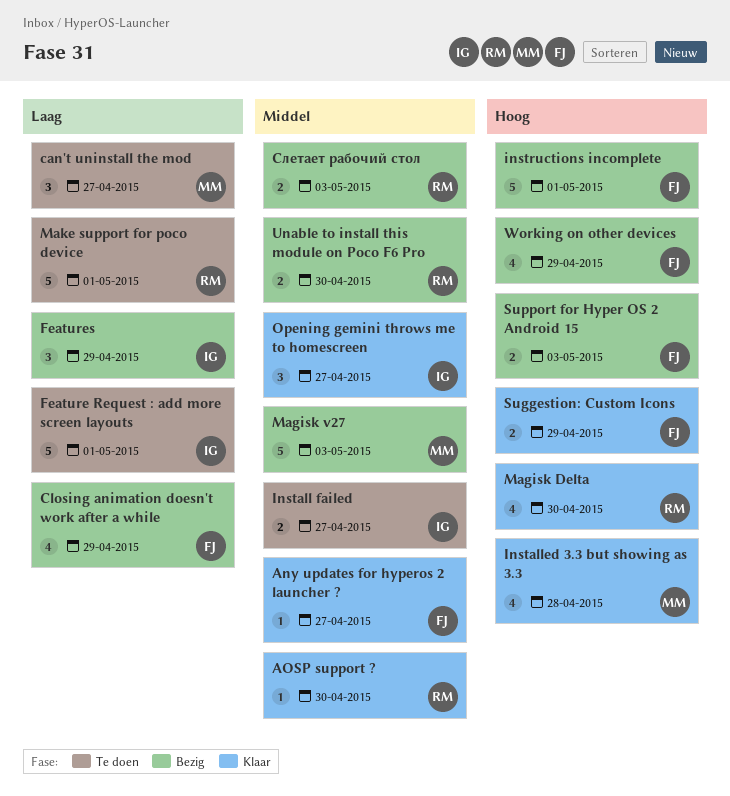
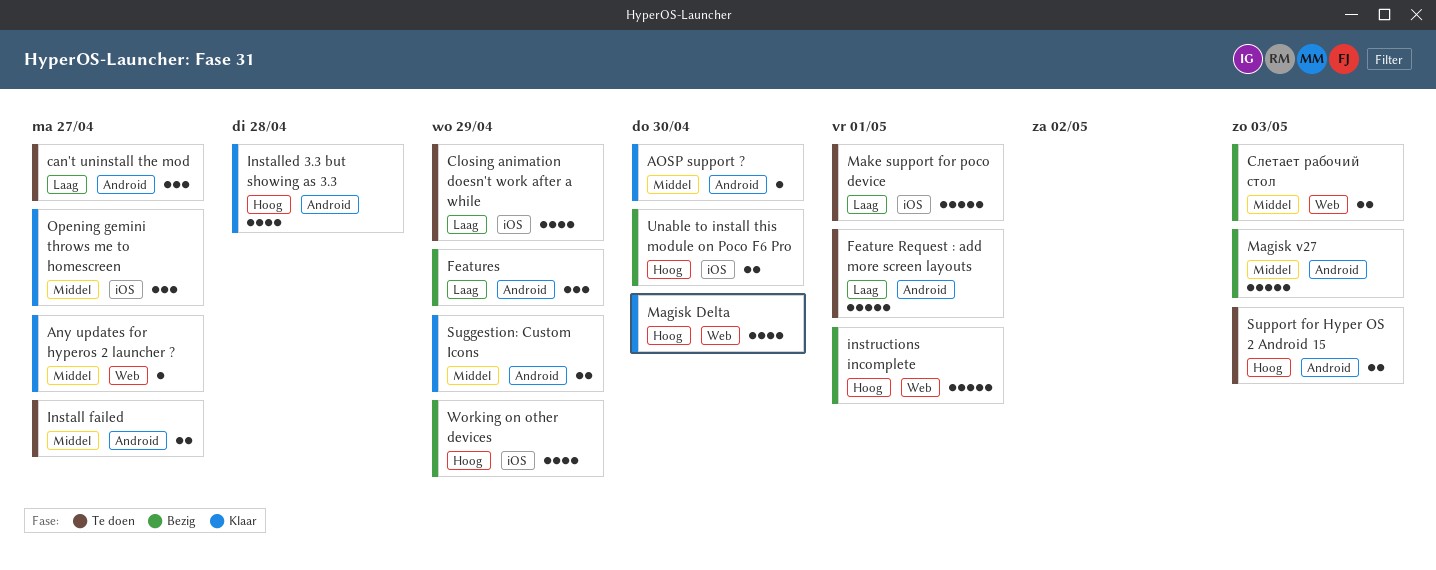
Closing animation doesn't work after a while, status: Bezig -> Te doen
Suggestion: Custom Icons, priority: Hoog -> Middel
Support for Hyper OS 2 Android 15, status: Bezig -> Te doen
Unable to install this module on Poco F6 Pro, priority: Middel -> Hoog

